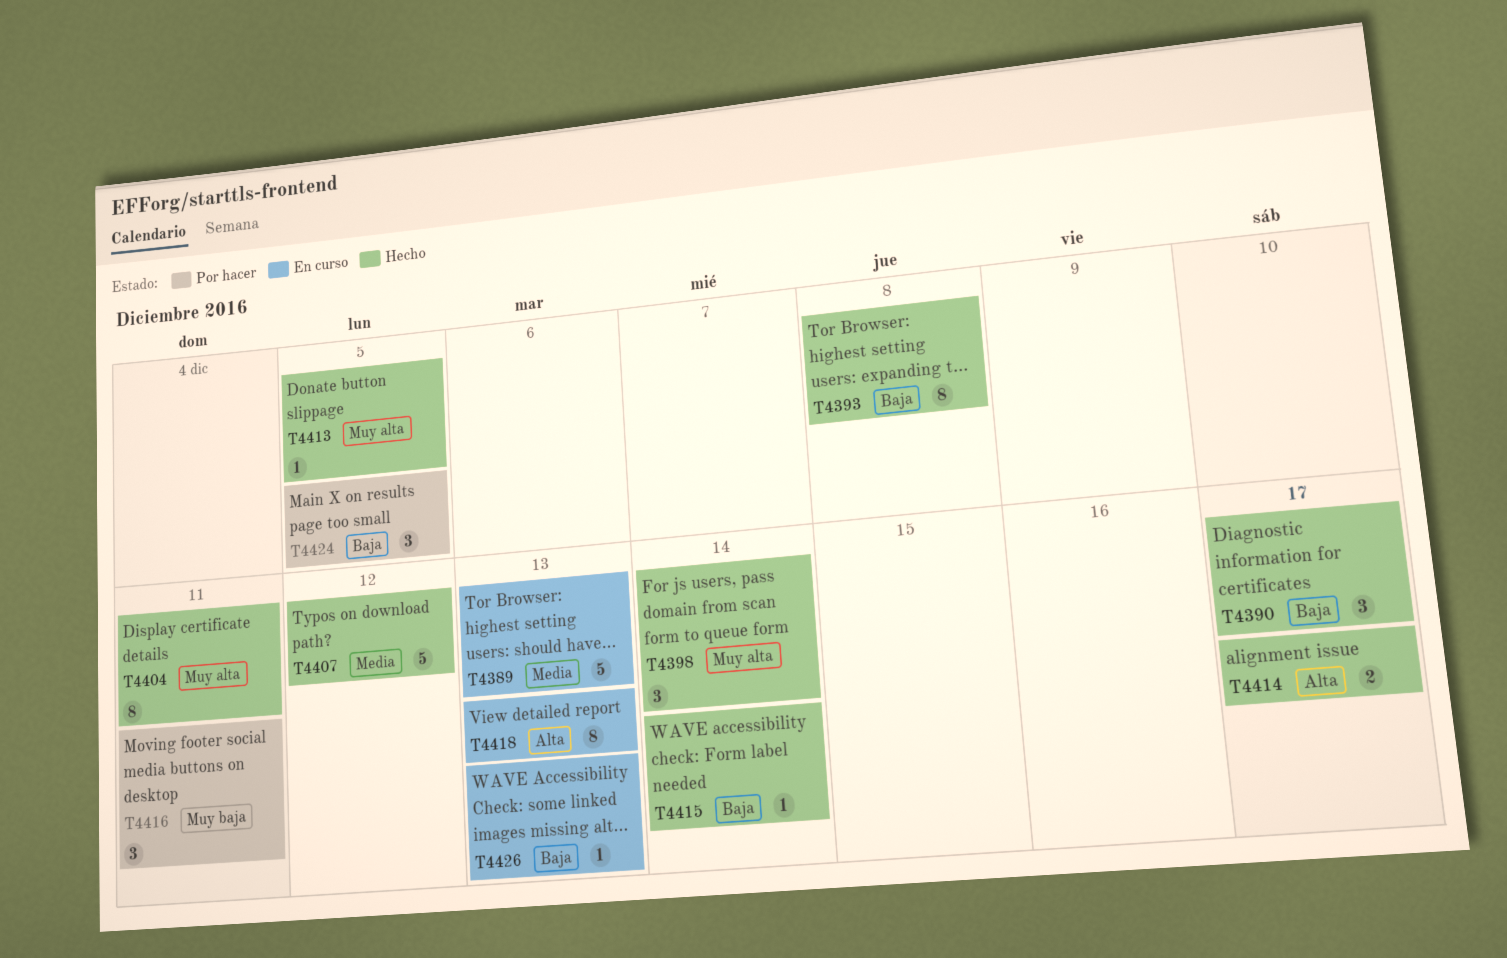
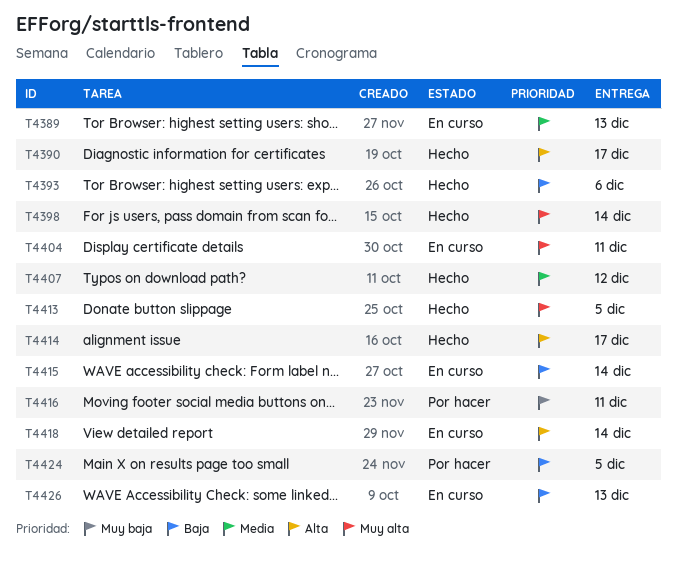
T4390, priority: Baja -> Alta
T4393, due: Dec 8 -> Dec 6
T4404, status: Hecho -> En curso
T4415, status: Hecho -> En curso
T4418, due: Dec 13 -> Dec 14

